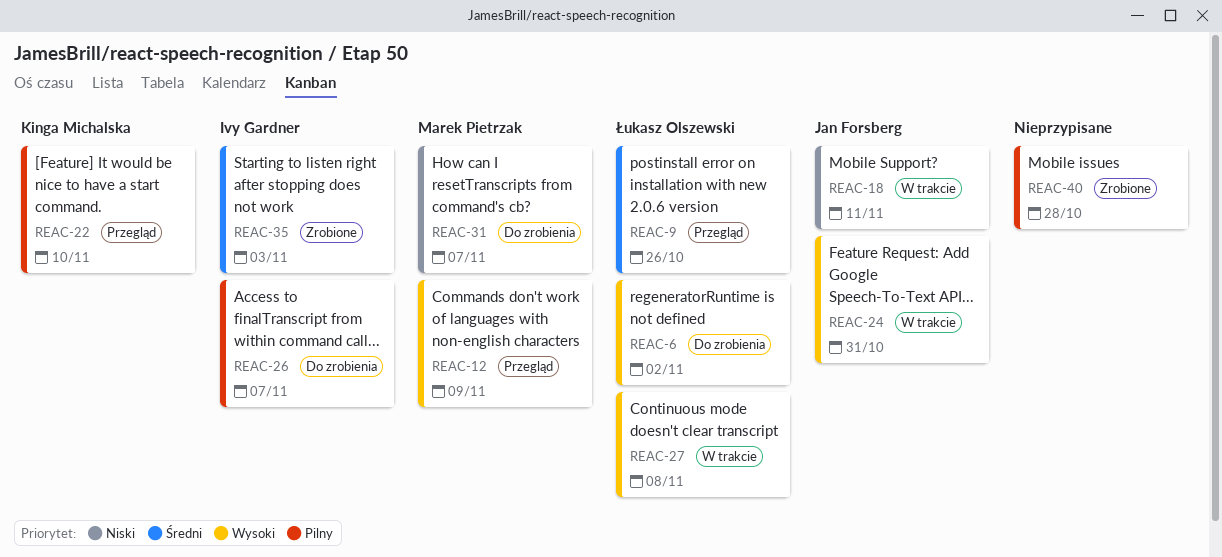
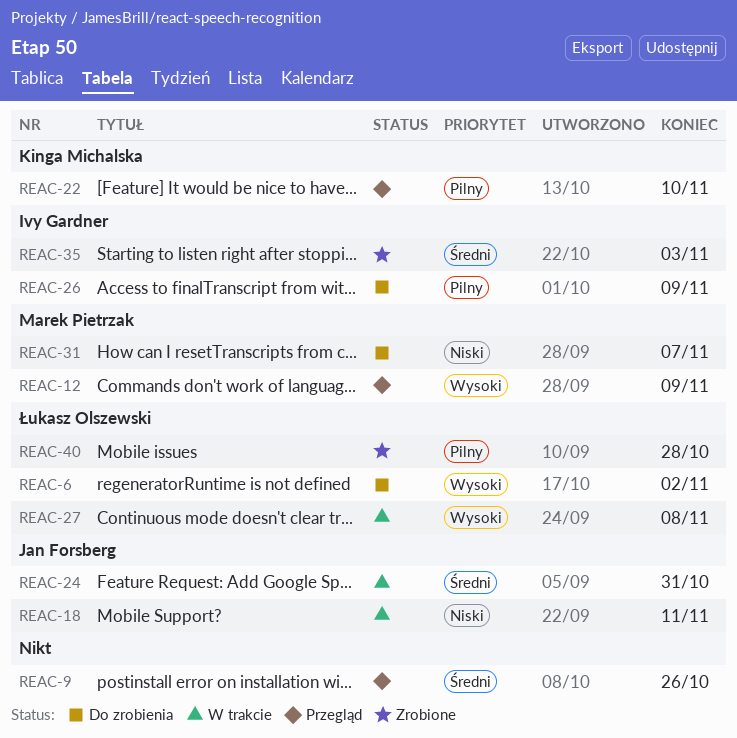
REAC-9, owner: Łukasz Olszewski -> none
REAC-24, priority: Wysoki -> Średni
REAC-26, due: Nov 7 -> Nov 9
REAC-40, owner: none -> Łukasz Olszewski

